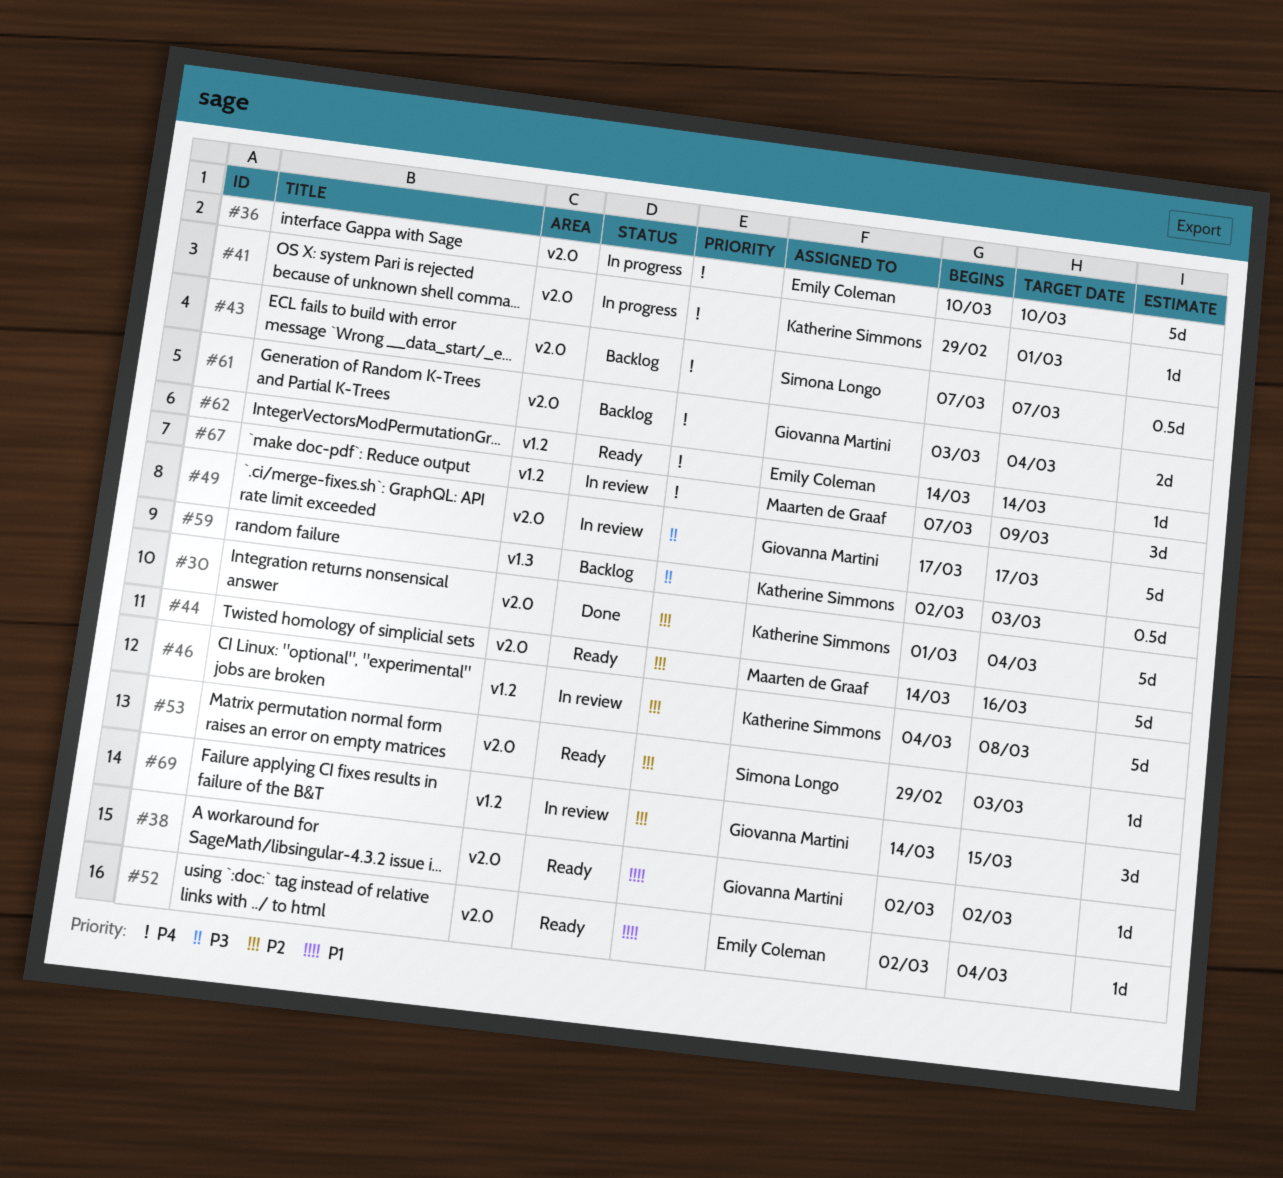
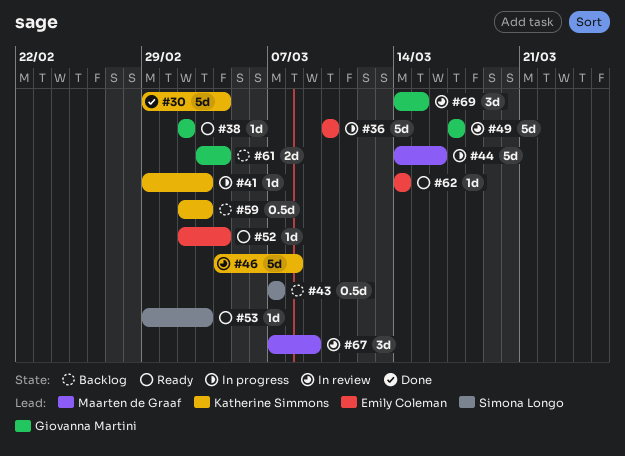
#30, start: Mar 1 -> Feb 29
#41, due: Mar 1 -> Mar 3
#44, status: Ready -> In progress

